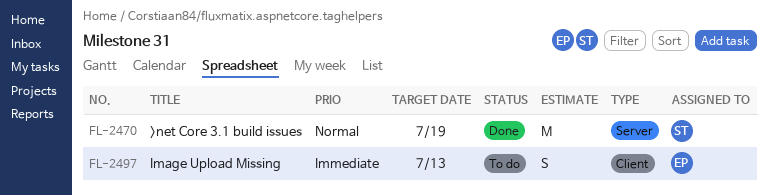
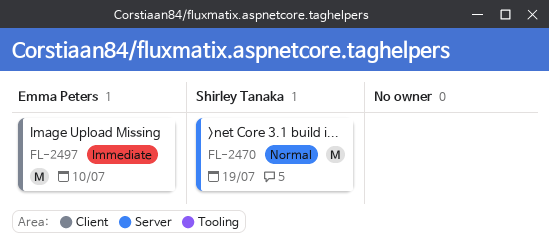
FL-2497, estimate: S -> M
FL-2497, due: Jul 13 -> Jul 10

